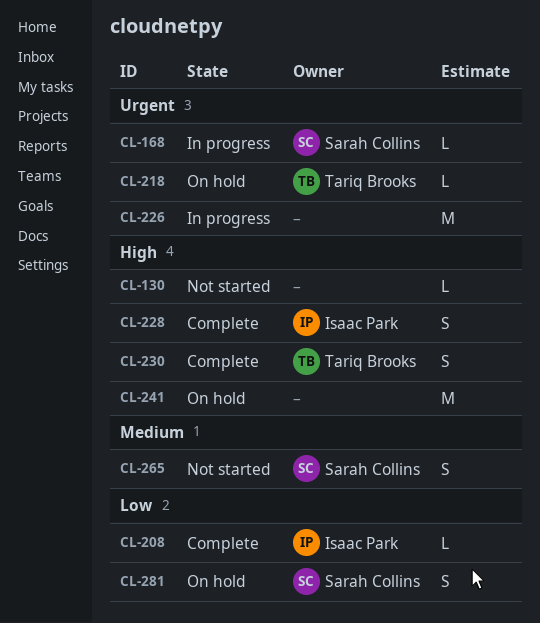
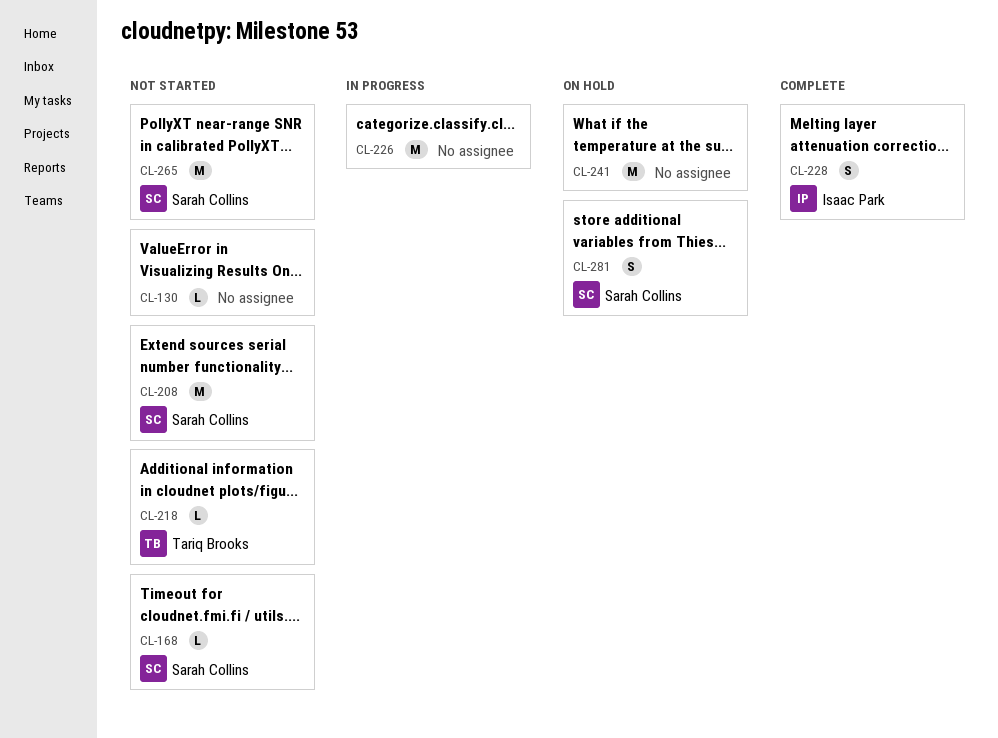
CL-168, status: In progress -> Not started
CL-208, status: Complete -> Not started
CL-208, owner: Isaac Park -> Sarah Collins
CL-208, estimate: L -> M
CL-218, status: On hold -> Not started
CL-230: present -> none
CL-265, estimate: S -> M

